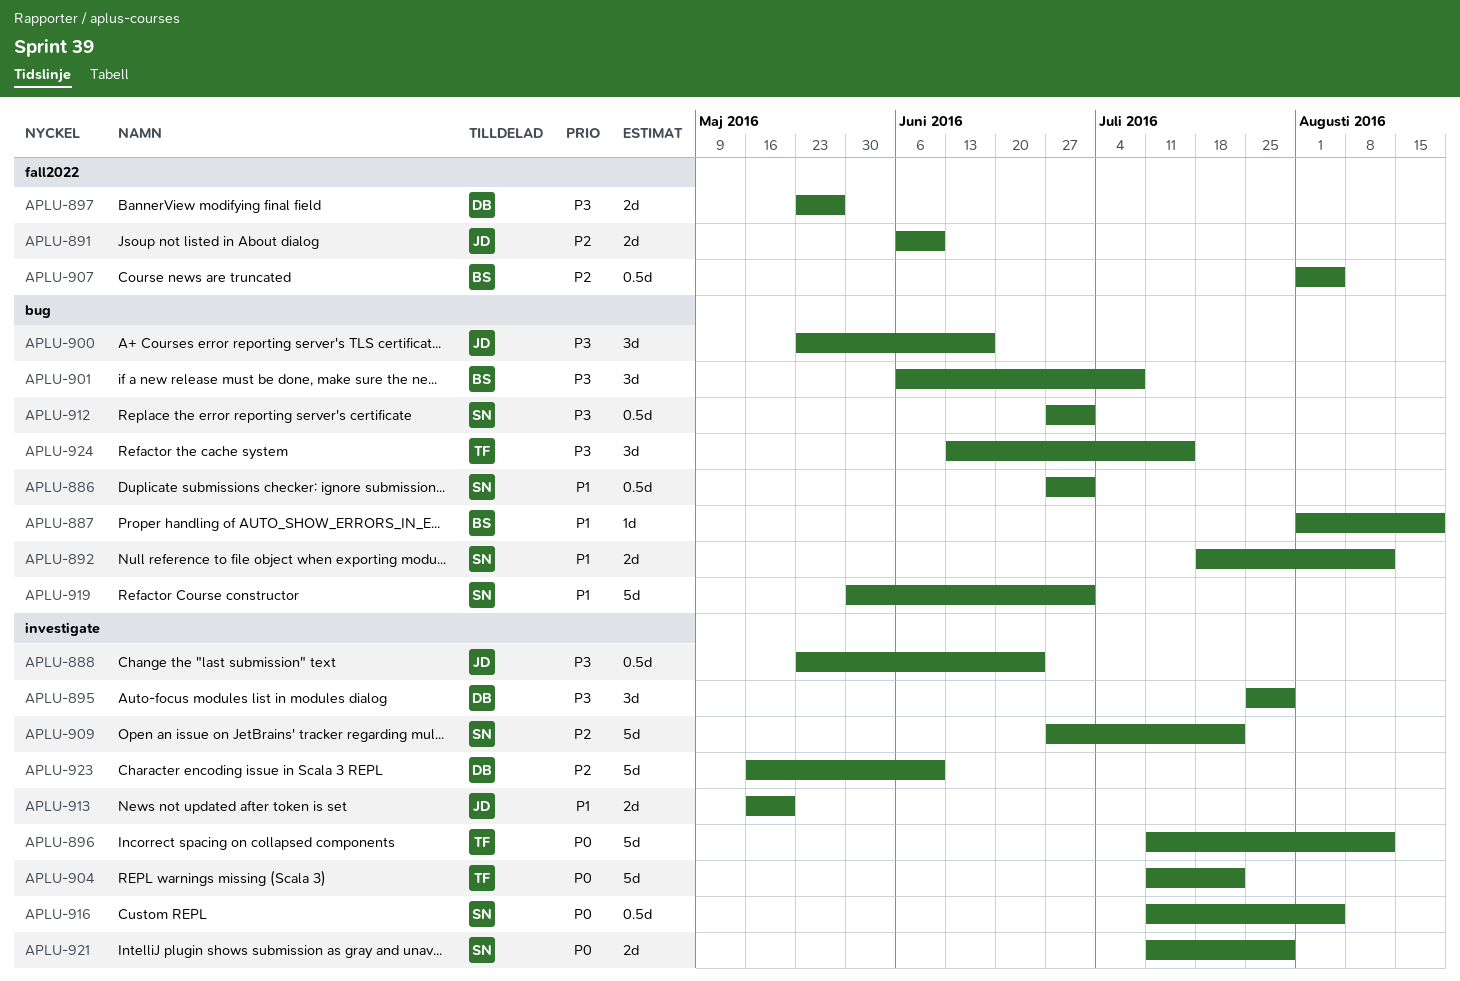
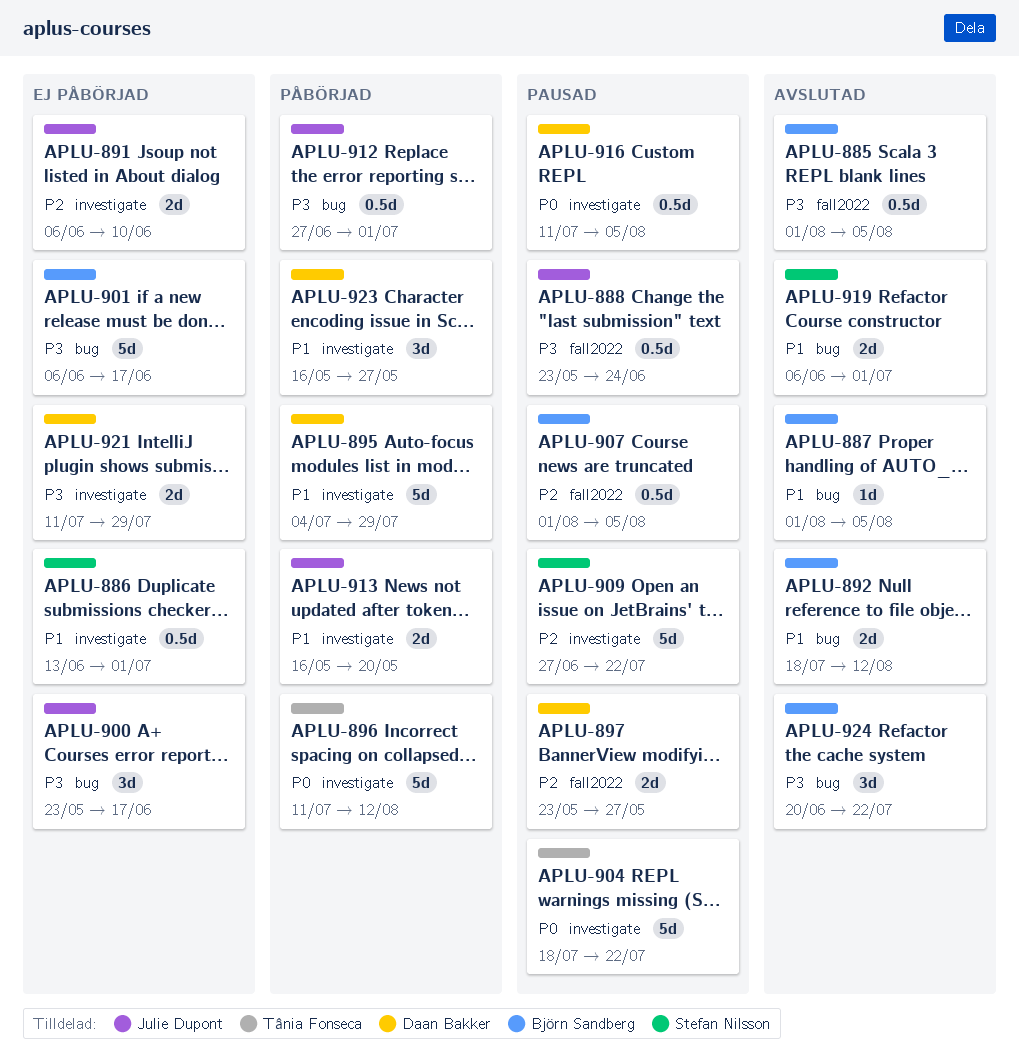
APLU-885: none -> present
APLU-886, label: bug -> investigate
APLU-886, start: Jun 27 -> Jun 13
APLU-887, due: Aug 19 -> Aug 5
APLU-888, label: investigate -> fall2022
APLU-891, label: fall2022 -> investigate
APLU-892, owner: Stefan Nilsson -> Björn Sandberg
APLU-895, priority: P3 -> P1
APLU-895, estimate: 3d -> 5d
APLU-895, start: Jul 25 -> Jul 4
APLU-897, priority: P3 -> P2
APLU-901, estimate: 3d -> 5d
APLU-901, due: Jul 8 -> Jun 17
APLU-904, start: Jul 11 -> Jul 18
APLU-912, owner: Stefan Nilsson -> Julie Dupont
APLU-916, owner: Stefan Nilsson -> Daan Bakker
APLU-919, estimate: 5d -> 2d
APLU-919, start: May 30 -> Jun 6
APLU-921, owner: Stefan Nilsson -> Daan Bakker
APLU-921, priority: P0 -> P3
APLU-923, priority: P2 -> P1
APLU-923, estimate: 5d -> 3d
APLU-923, due: Jun 10 -> May 27
APLU-924, owner: Tânia Fonseca -> Björn Sandberg
APLU-924, start: Jun 13 -> Jun 20
APLU-924, due: Jul 15 -> Jul 22

